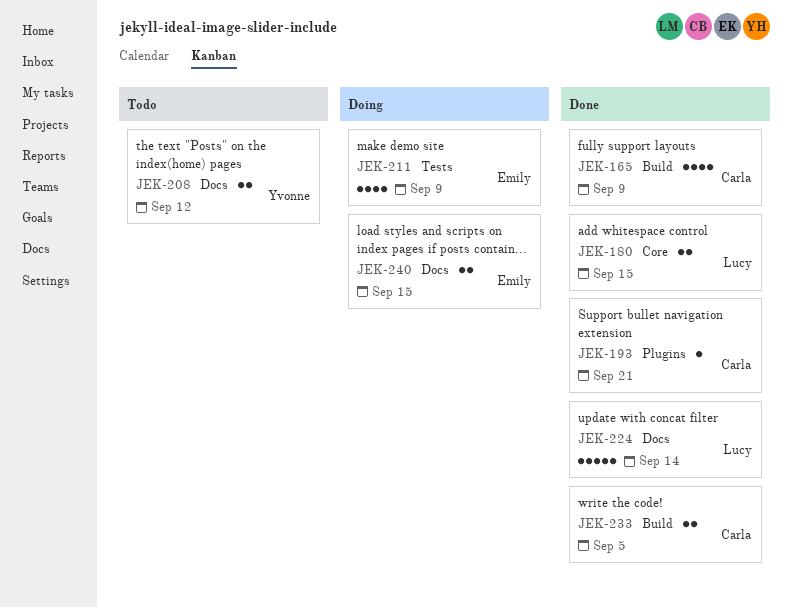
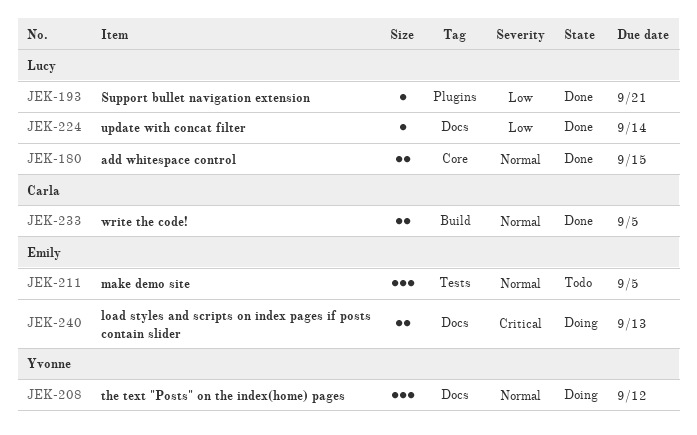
JEK-165: present -> none
JEK-193, owner: Carla -> Lucy
JEK-208, status: Todo -> Doing
JEK-208, estimate: 2 -> 3
JEK-211, status: Doing -> Todo
JEK-211, estimate: 4 -> 3
JEK-211, due: Sep 9 -> Sep 5
JEK-224, estimate: 5 -> 1
JEK-240, due: Sep 15 -> Sep 13

